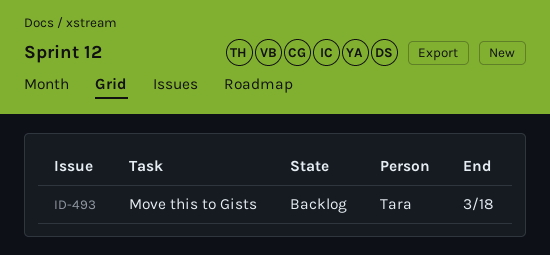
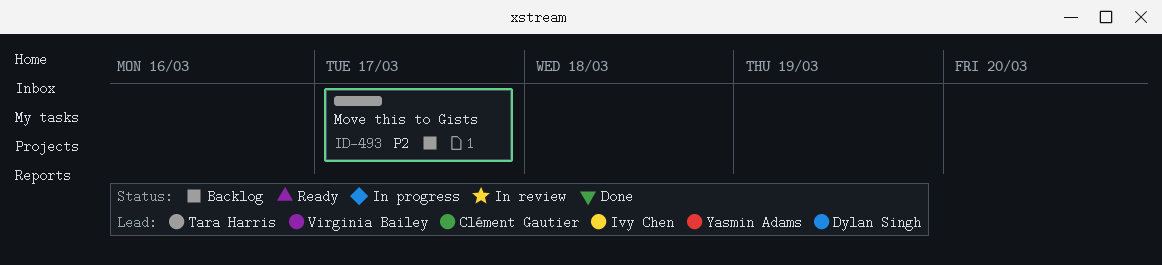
ID-493, due: Mar 18 -> Mar 17

